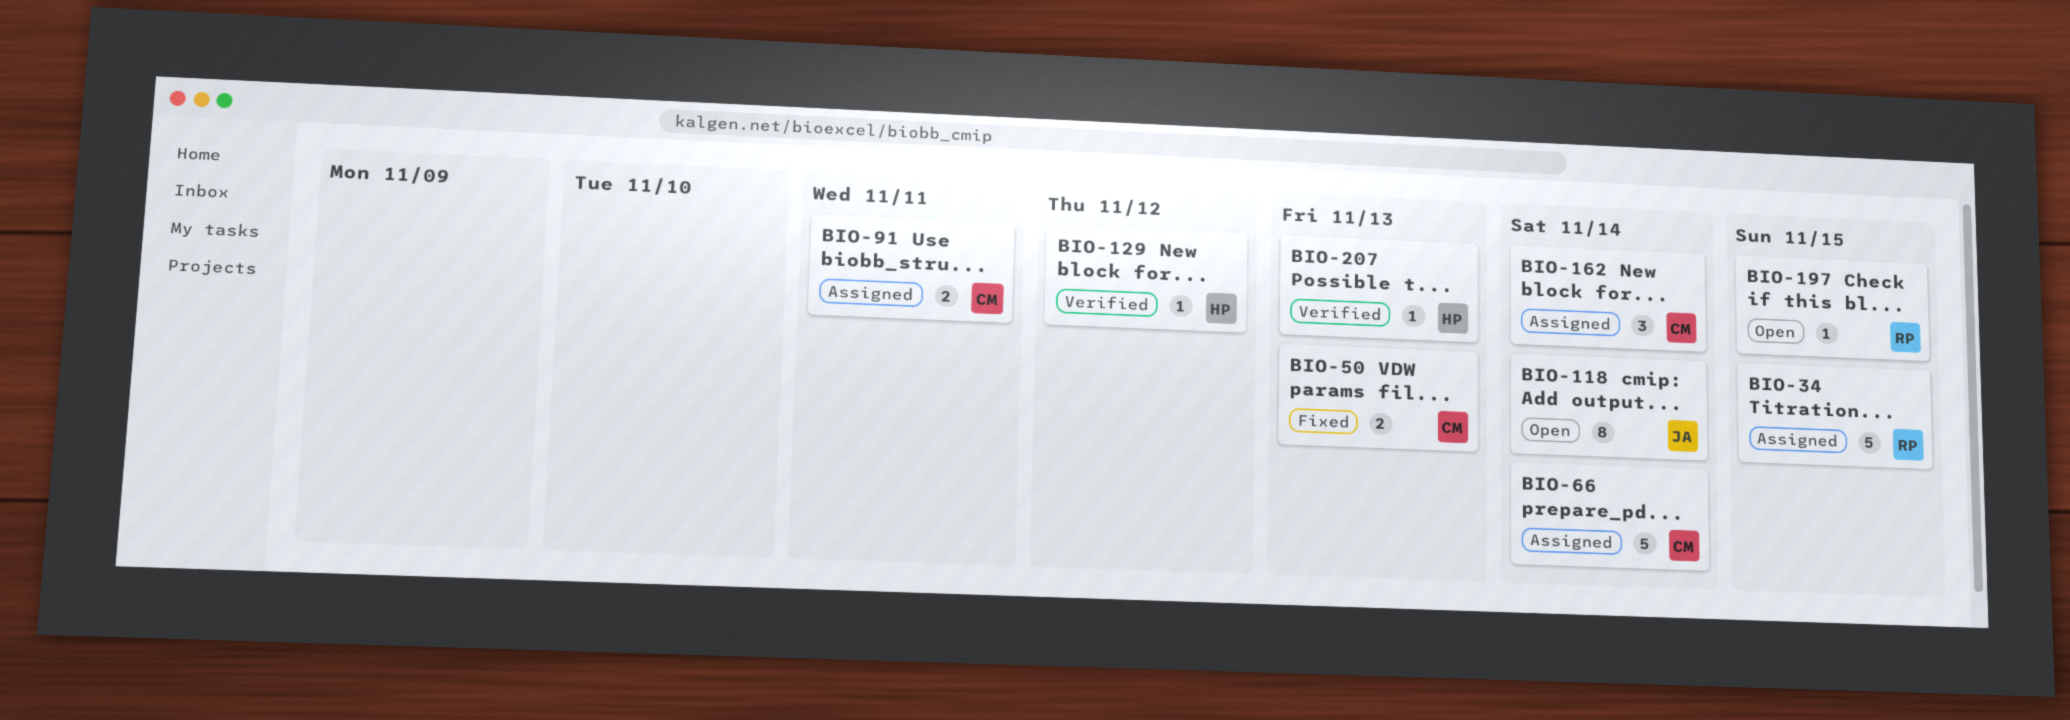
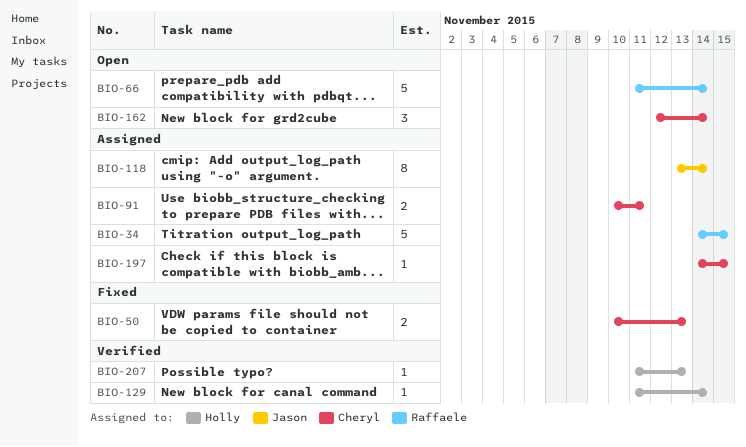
BIO-66, status: Assigned -> Open
BIO-66, owner: Cheryl -> Raffaele
BIO-118, status: Open -> Assigned
BIO-129, due: Nov 12 -> Nov 14
BIO-162, status: Assigned -> Open
BIO-197, status: Open -> Assigned
BIO-197, owner: Raffaele -> Cheryl

